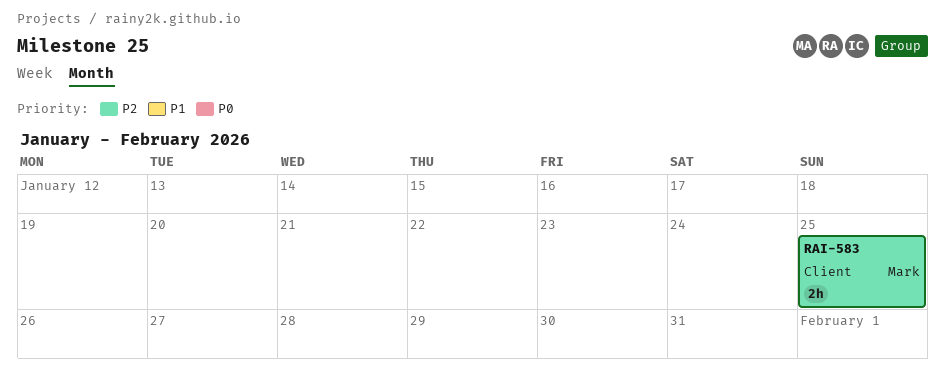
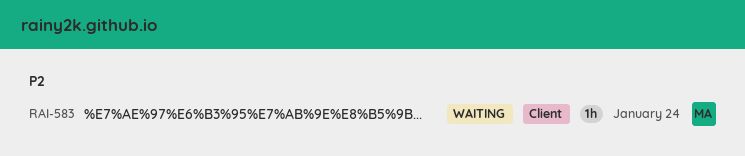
RAI-583, estimate: 2h -> 1h
RAI-583, due: Jan 25 -> Jan 24

